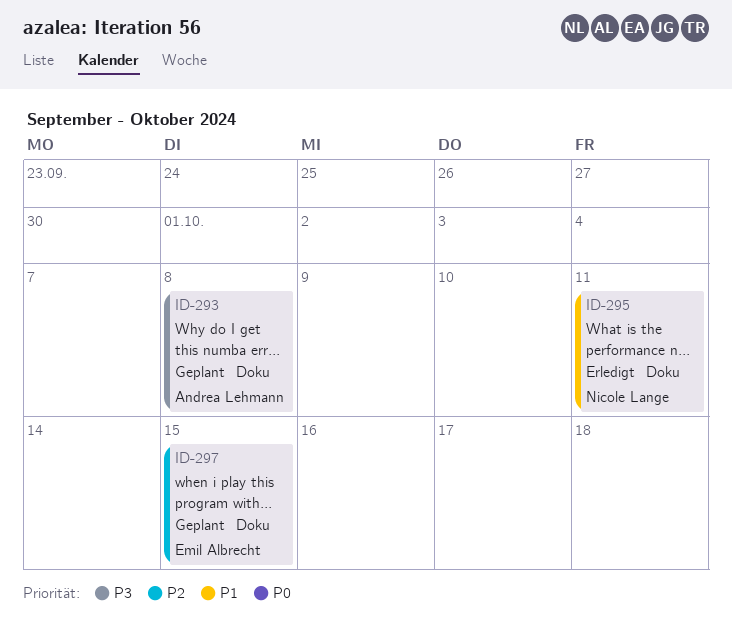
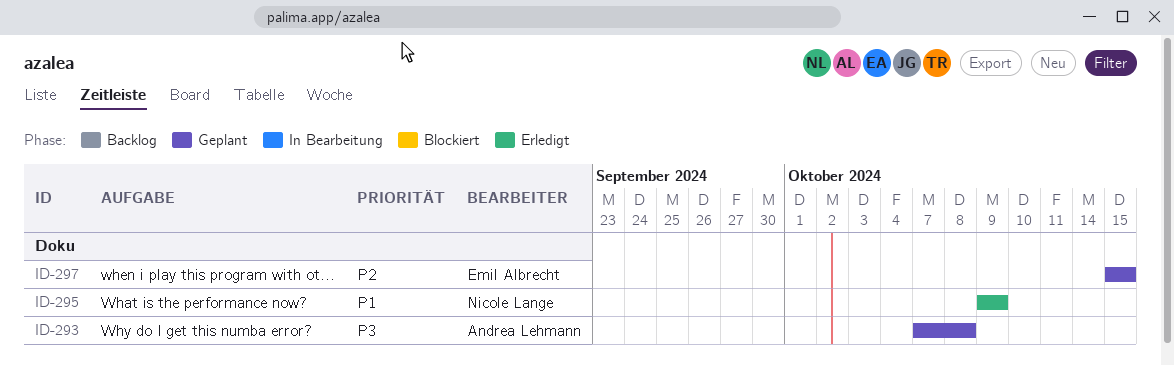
ID-295, due: Oct 11 -> Oct 9

